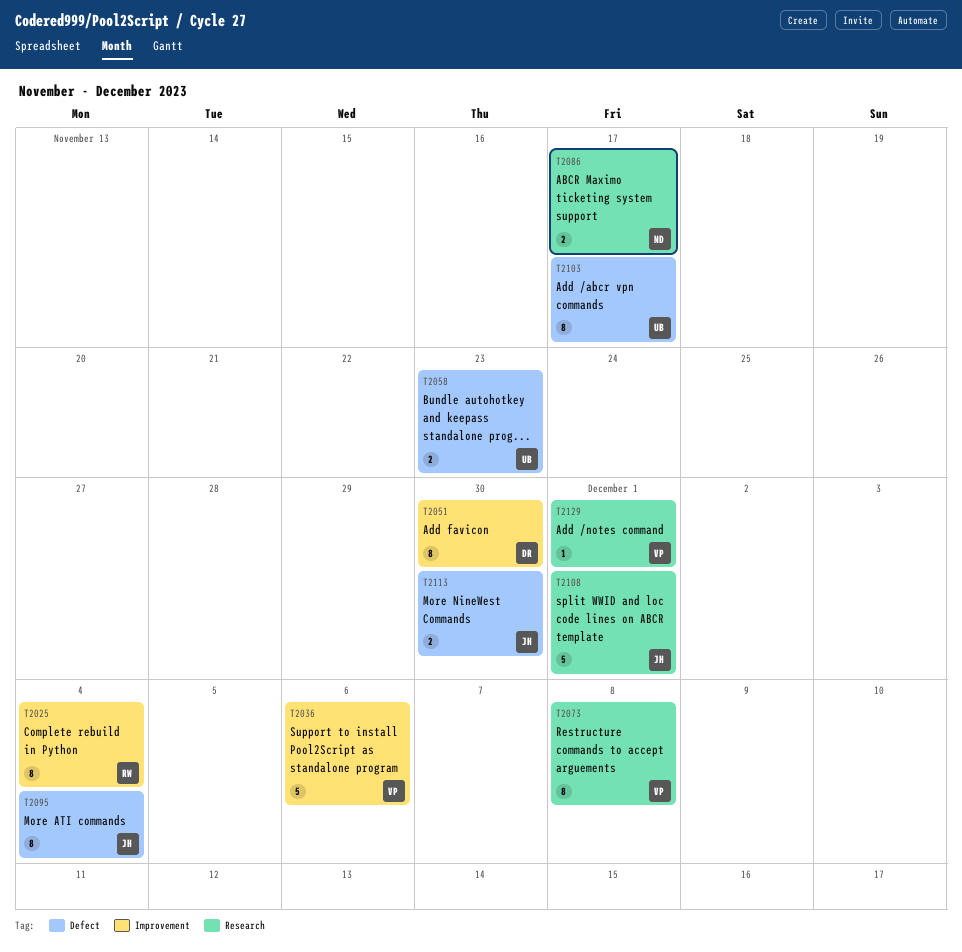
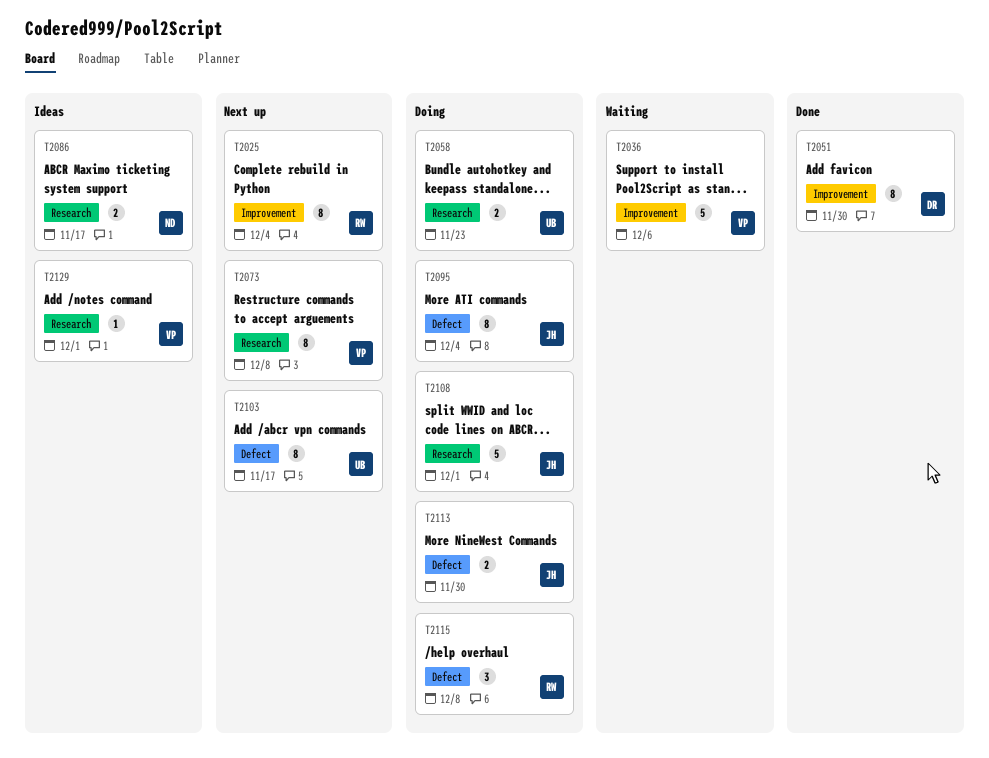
T2058, label: Defect -> Research
T2115: none -> present

